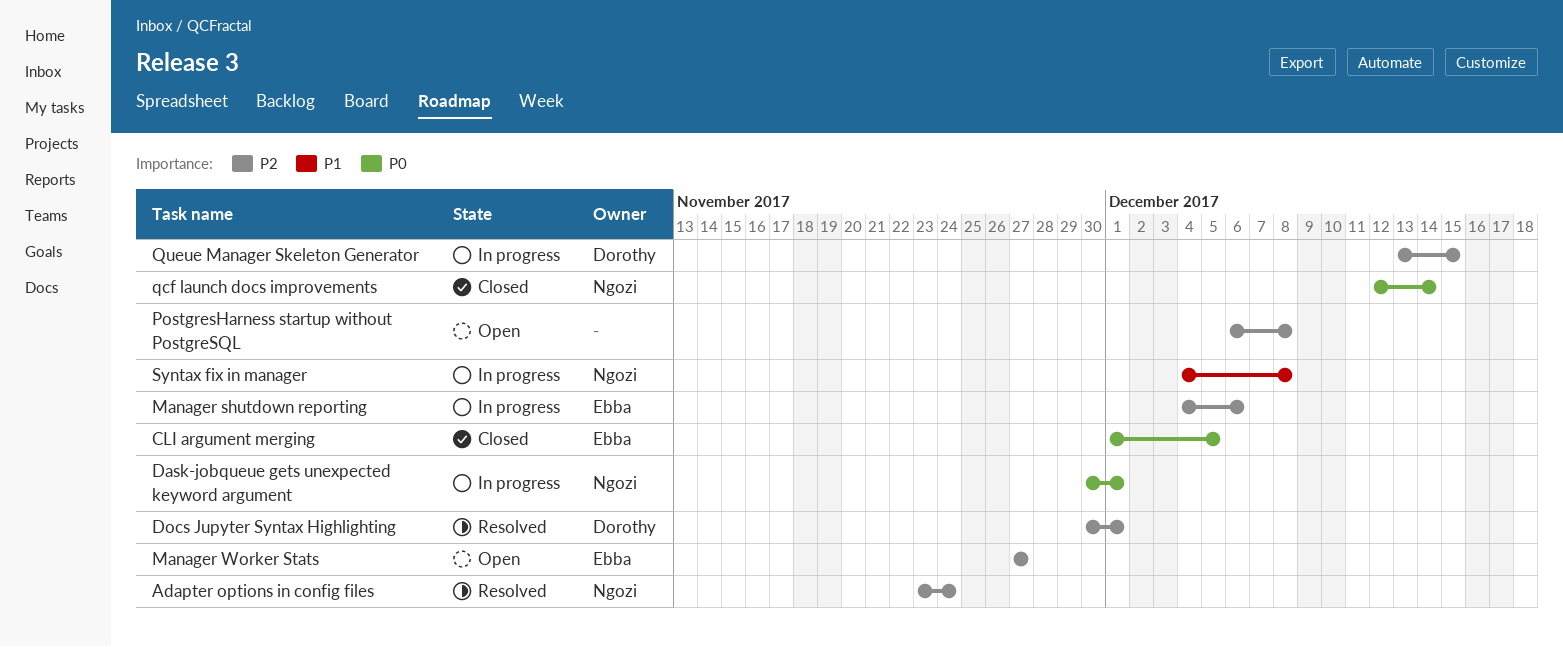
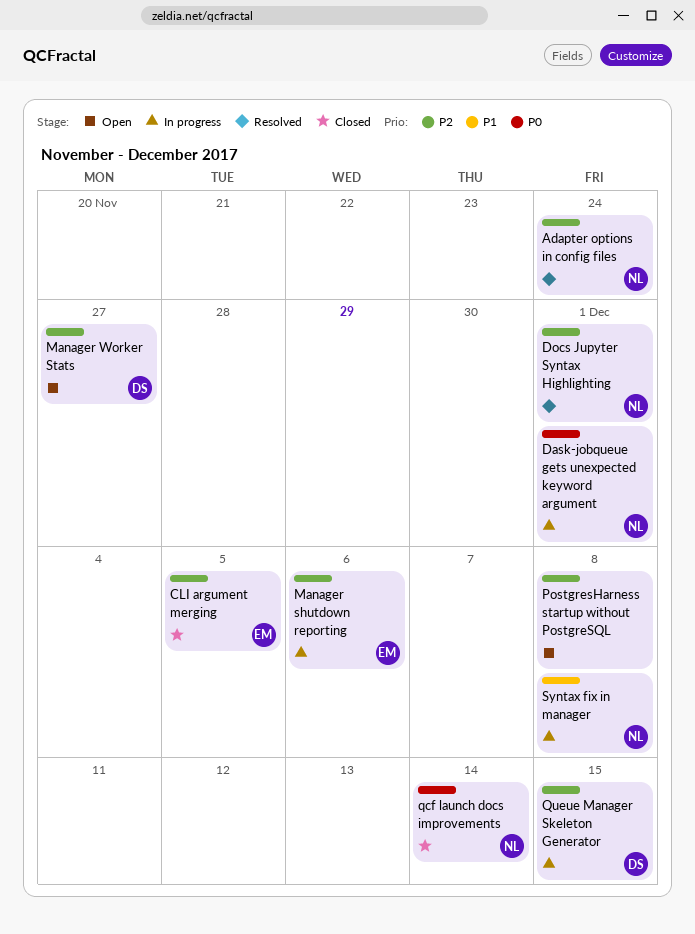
CLI argument merging, priority: P0 -> P2
Docs Jupyter Syntax Highlighting, owner: Dorothy -> Ngozi
Manager Worker Stats, owner: Ebba -> Dorothy

